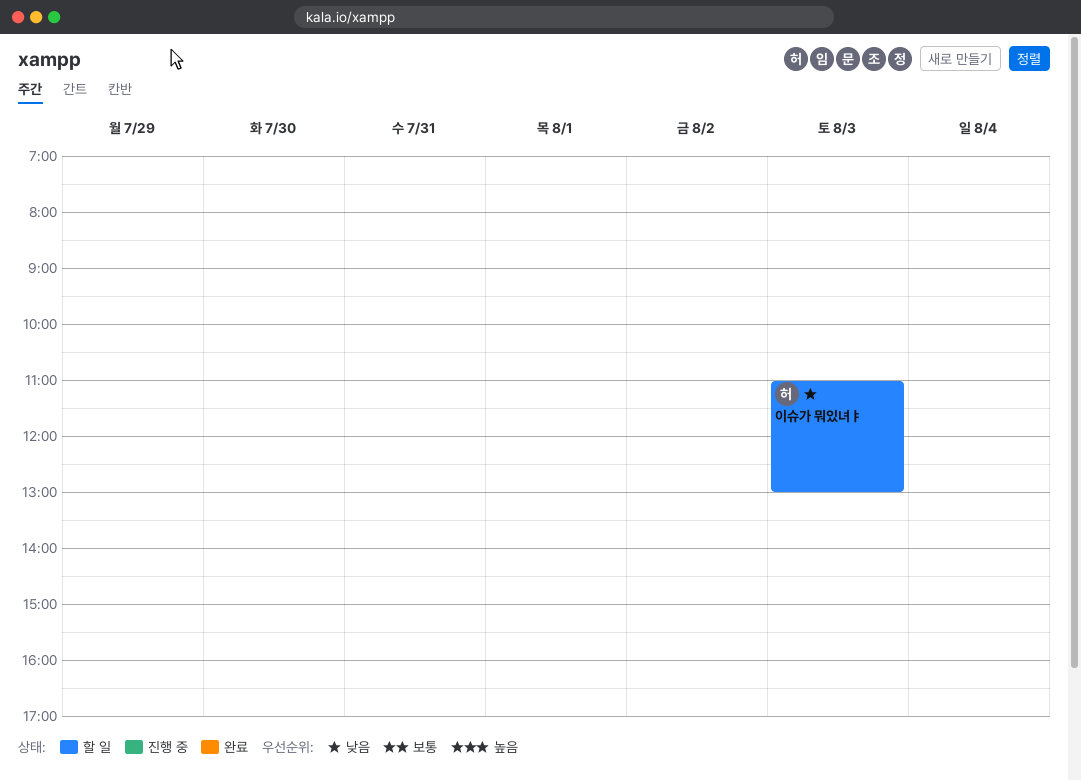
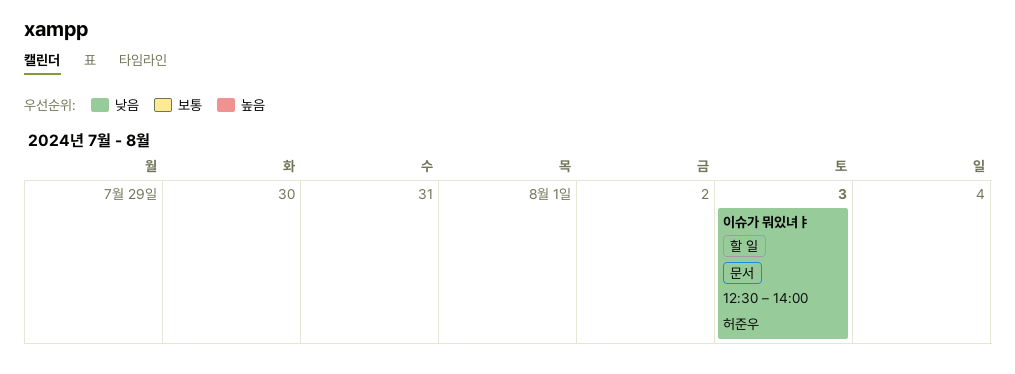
이슈가 뭐있녀ㅑ, begins: 11:00 -> 12:30
이슈가 뭐있녀ㅑ, ends: 13:00 -> 14:00

